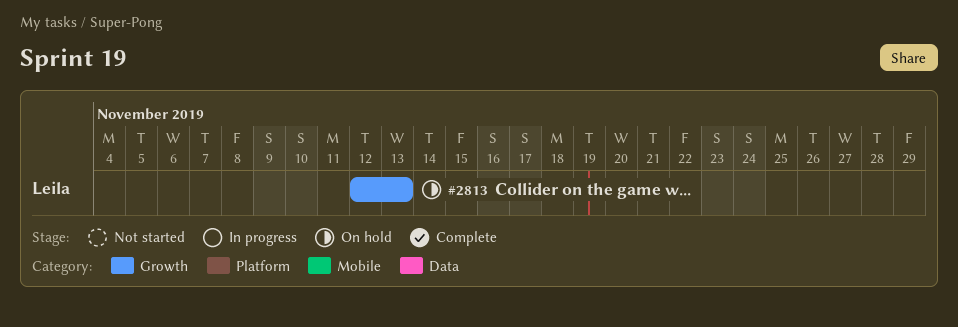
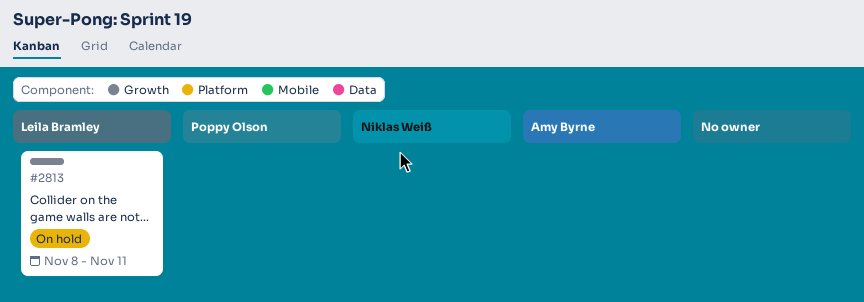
#2813, start: Nov 12 -> Nov 8
#2813, due: Nov 13 -> Nov 11

